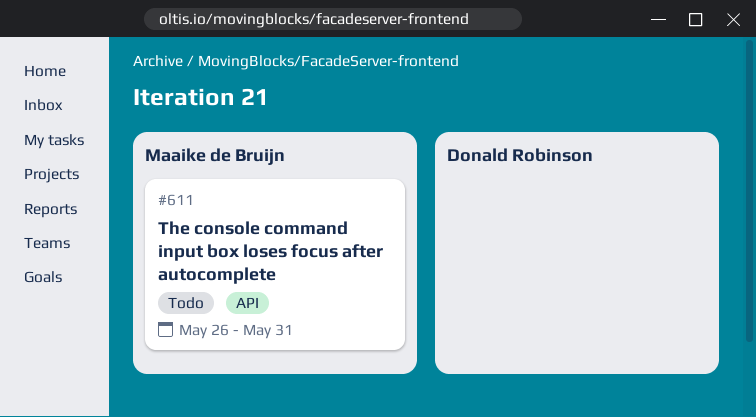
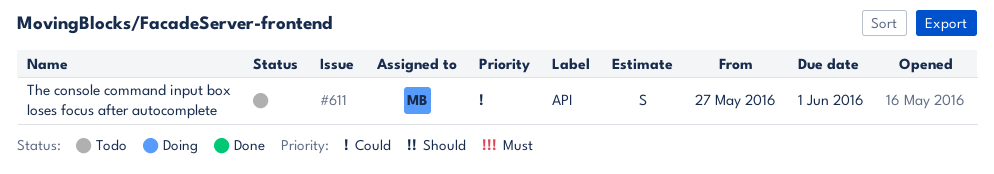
#611, start: May 26 -> May 27
#611, due: May 31 -> Jun 1

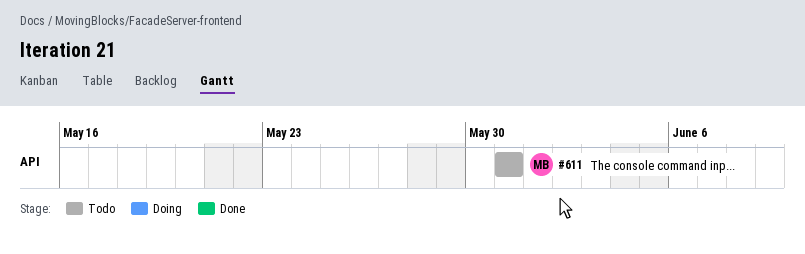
#611, start: May 27 -> May 31
#611, due: Jun 1 -> May 31

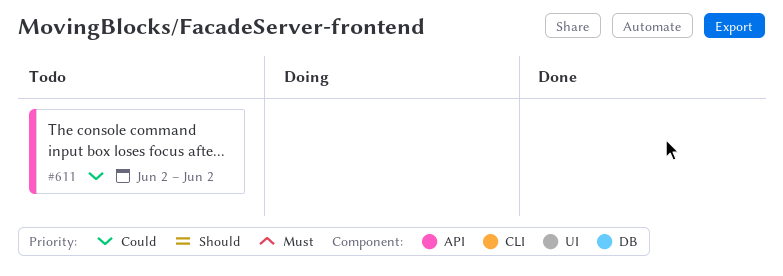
#611, start: May 31 -> Jun 2
#611, due: May 31 -> Jun 2

